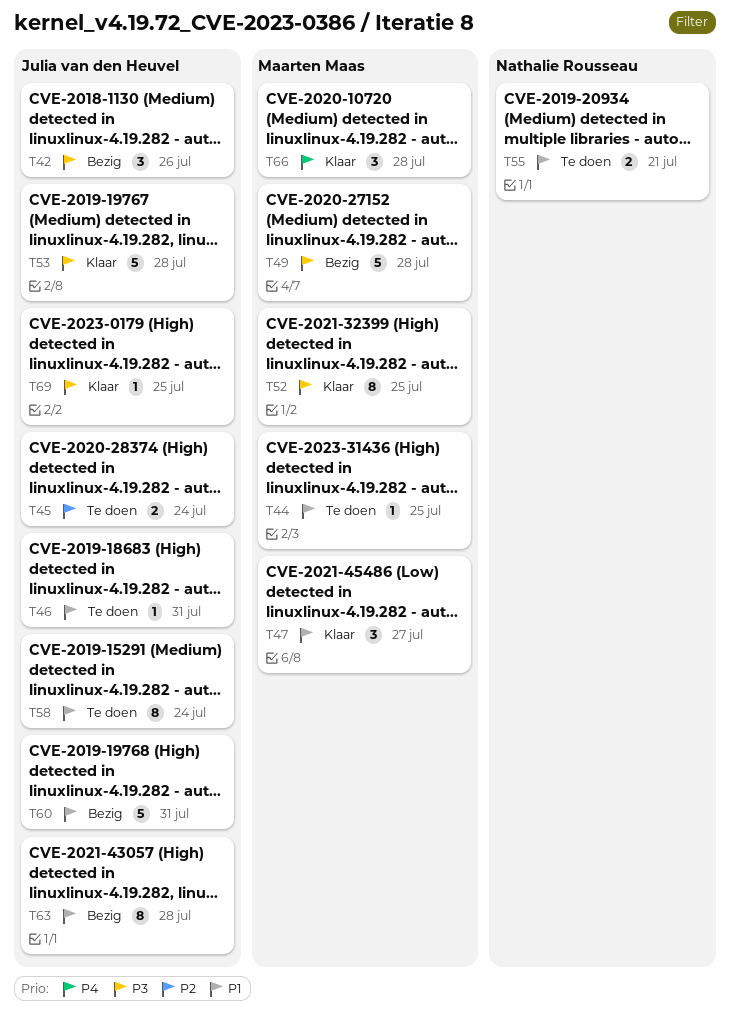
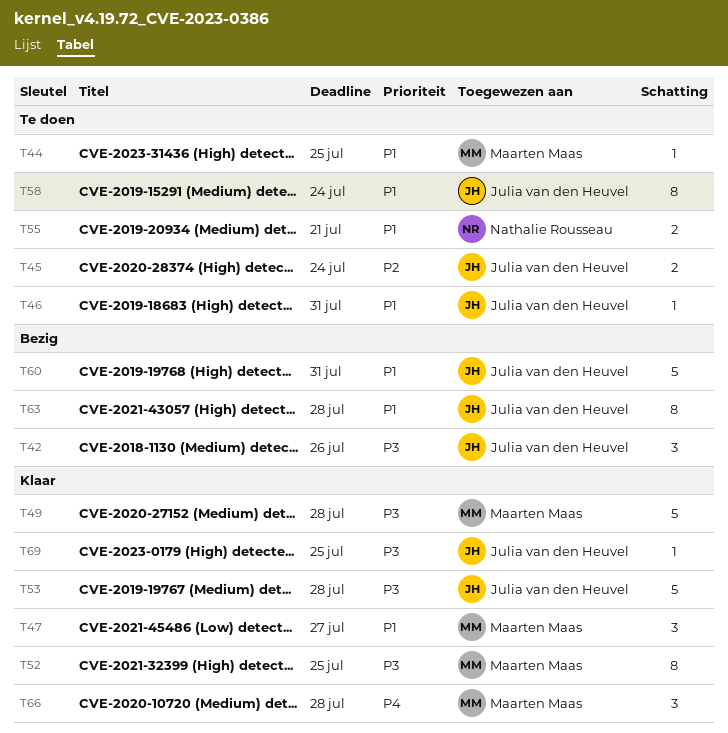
T49, status: Bezig -> Klaar

